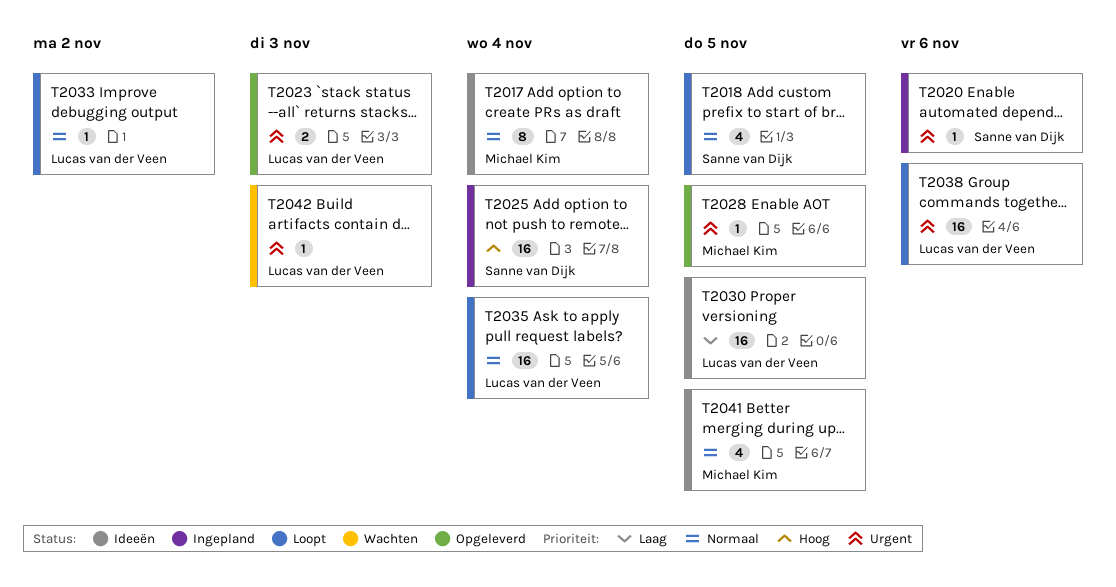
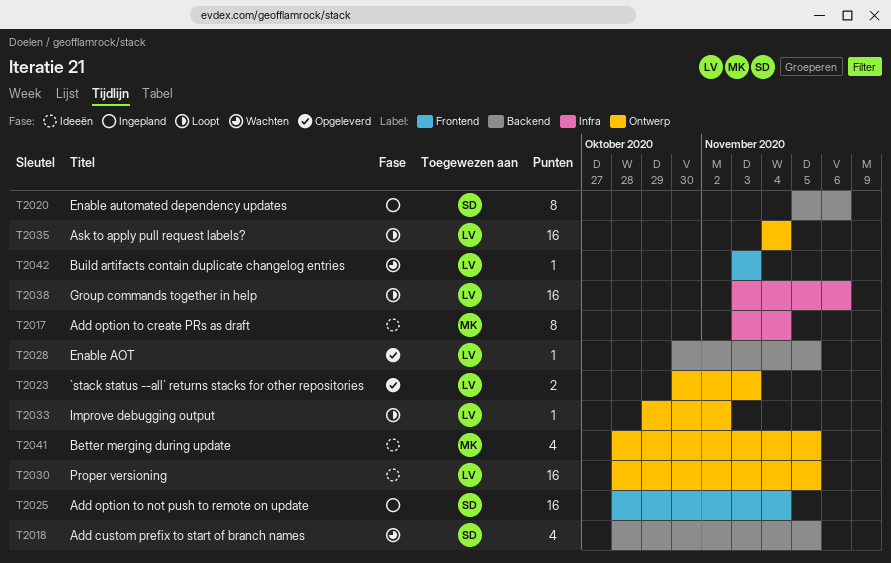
T2018, status: Loopt -> Wachten
T2020, estimate: 1 -> 8
T2028, owner: Michael Kim -> Lucas van der Veen

